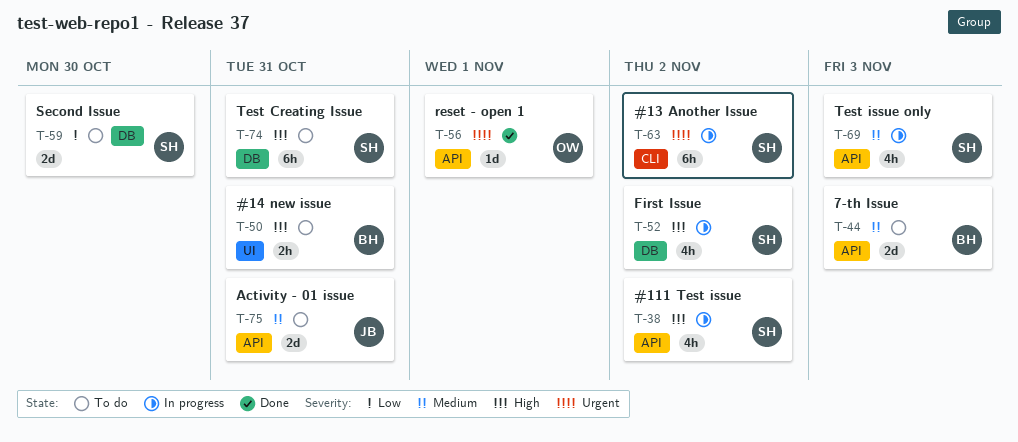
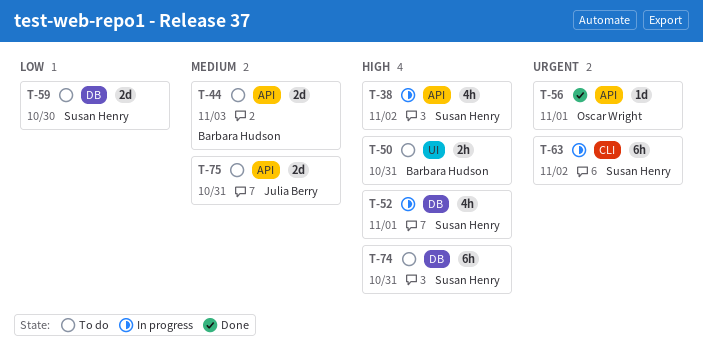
T-52, due: Nov 2 -> Nov 1
T-69: present -> none

